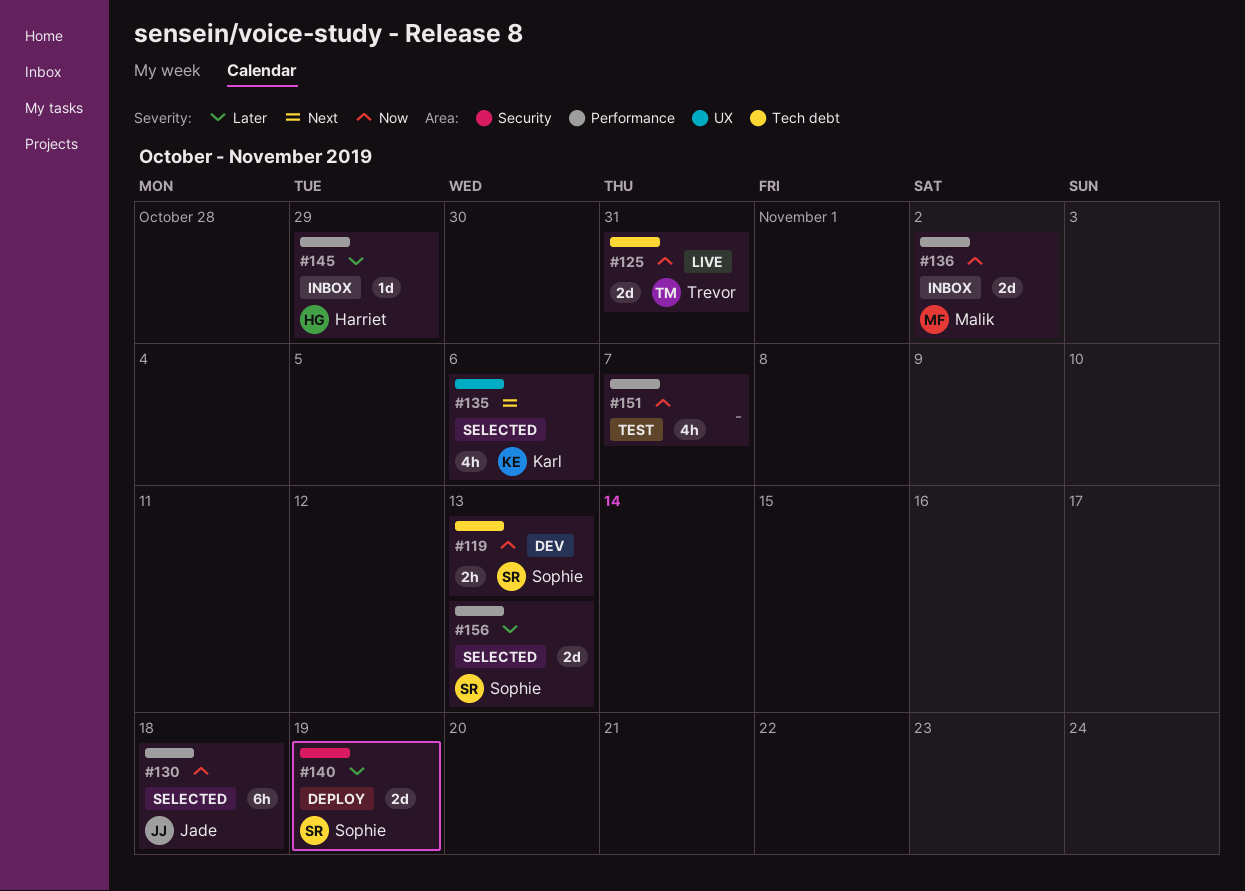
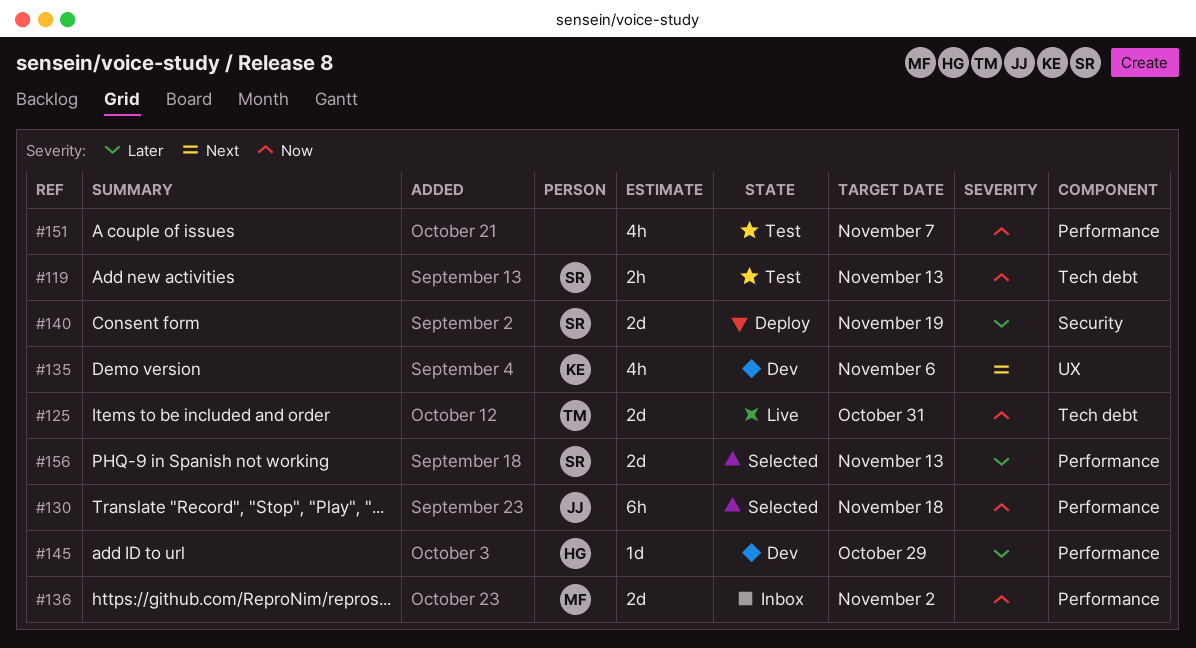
#119, status: Dev -> Test
#135, status: Selected -> Dev
#145, status: Inbox -> Dev

